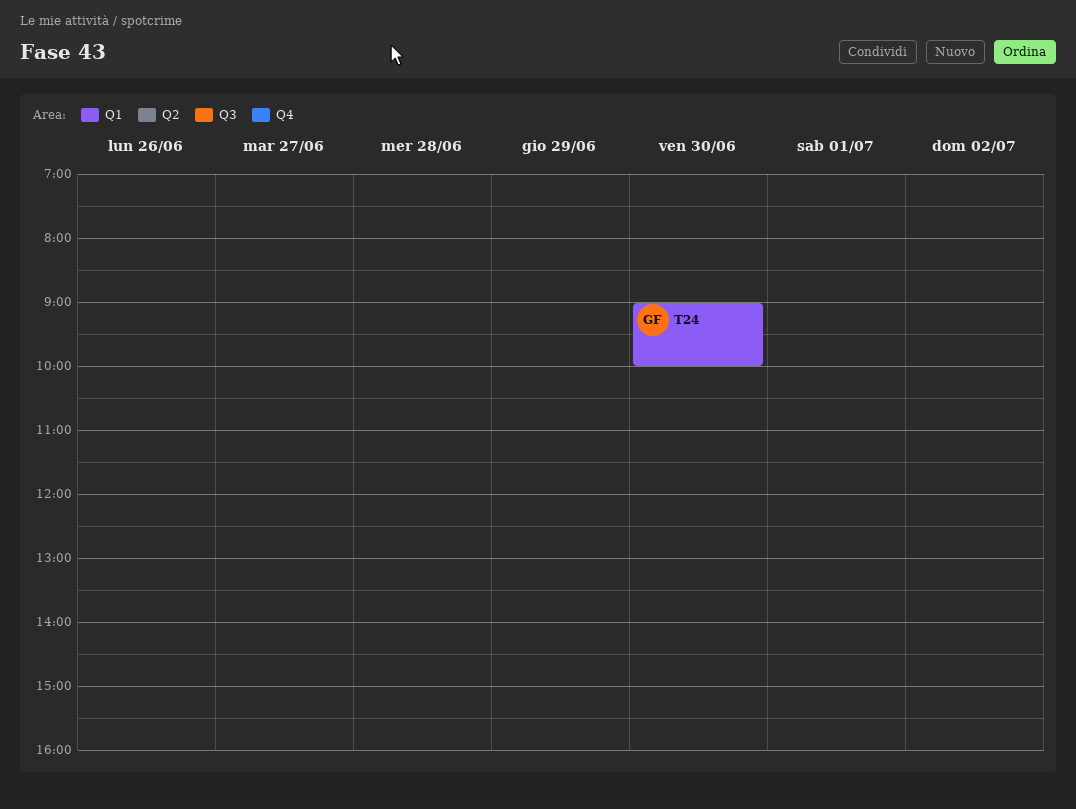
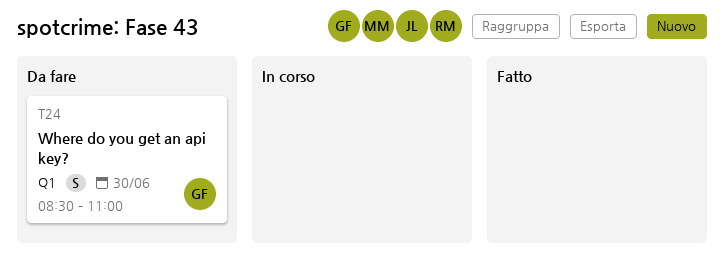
T24, begins: 09:00 -> 08:30
T24, ends: 10:00 -> 11:00

